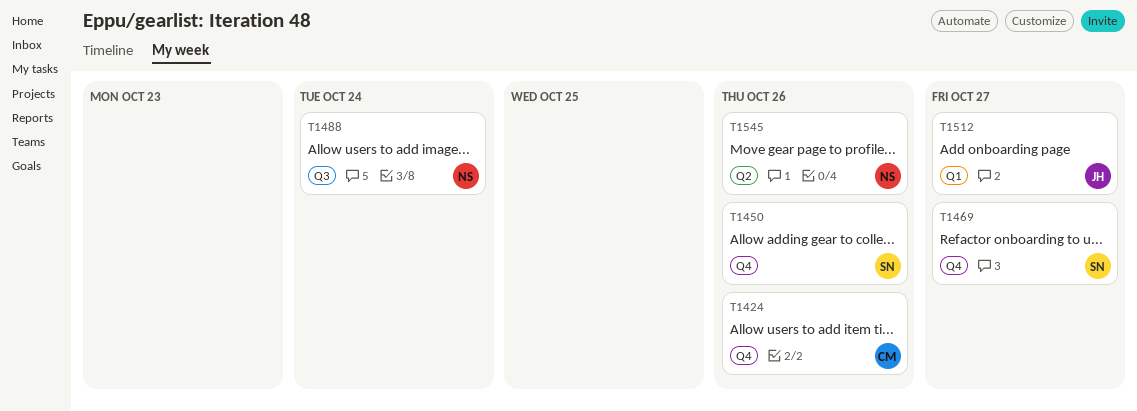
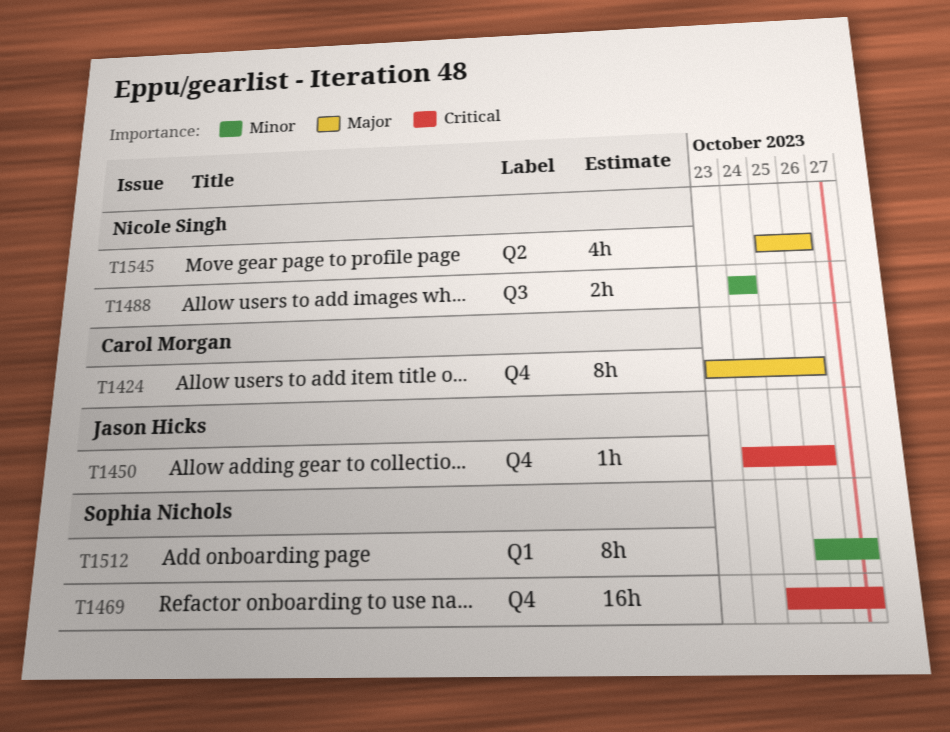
T1450, owner: Sophia Nichols -> Jason Hicks
T1512, owner: Jason Hicks -> Sophia Nichols

